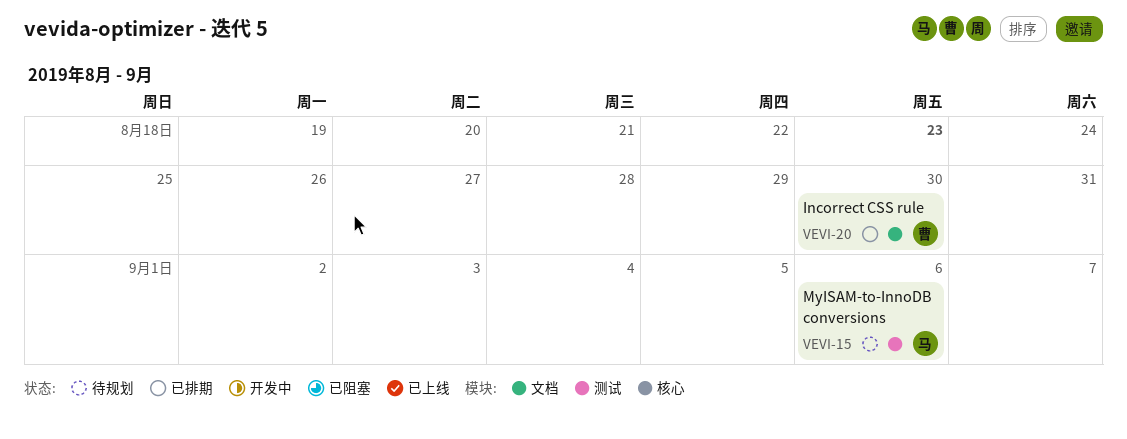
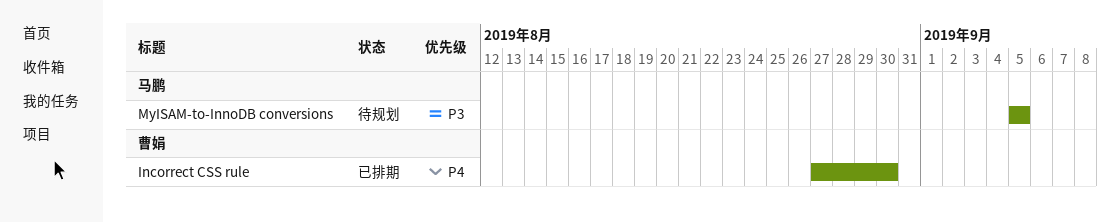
MyISAM-to-InnoDB conversions, due: Sep 6 -> Sep 5

